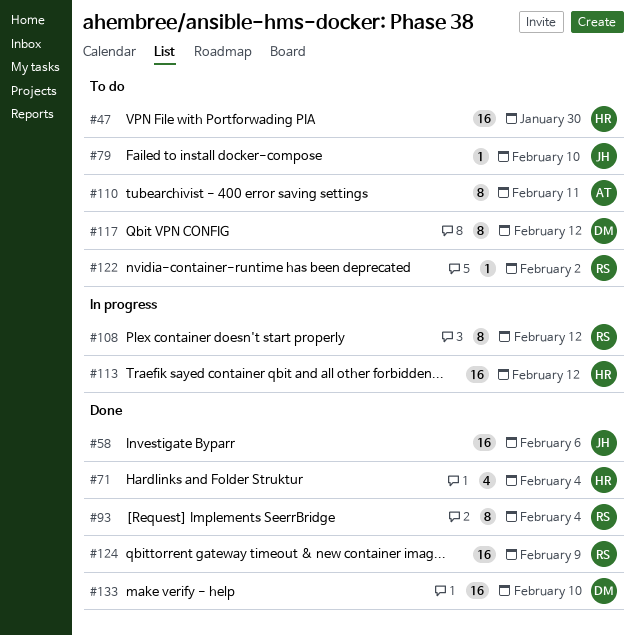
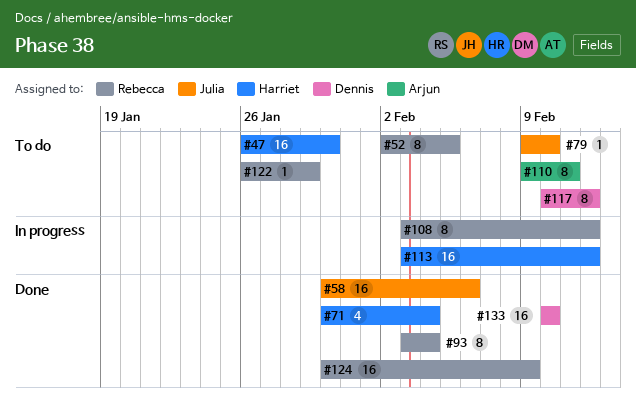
#52: none -> present
#122, due: Feb 2 -> Jan 29

